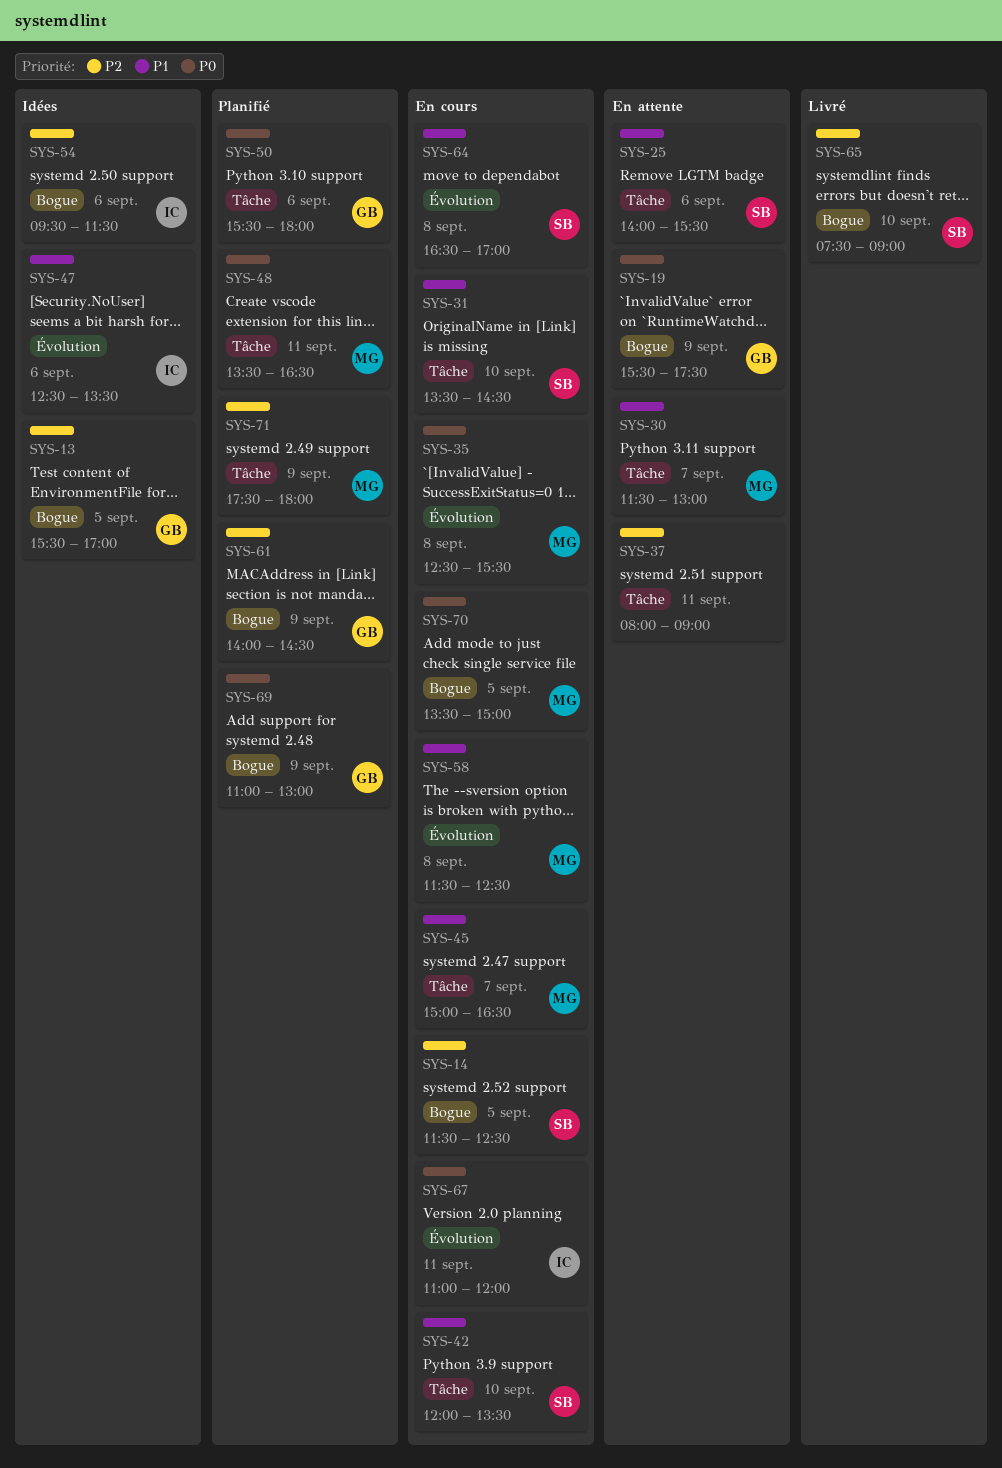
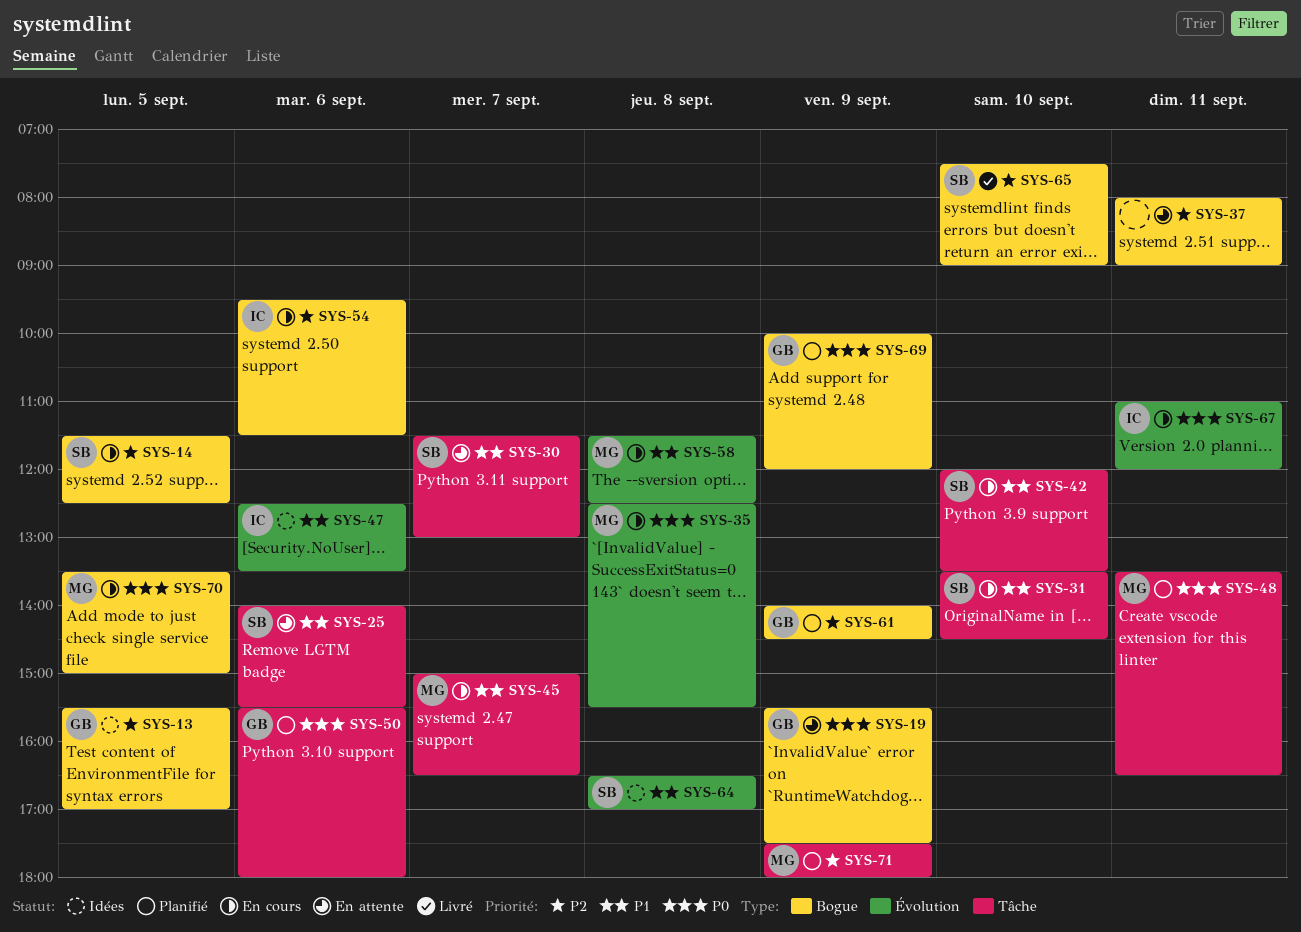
SYS-30, owner: MG -> SB
SYS-37, label: Tâche -> Bogue
SYS-54, status: Idées -> En cours
SYS-64, status: En cours -> Idées
SYS-69, begins: 11:00 -> 10:00
SYS-69, ends: 13:00 -> 12:00

